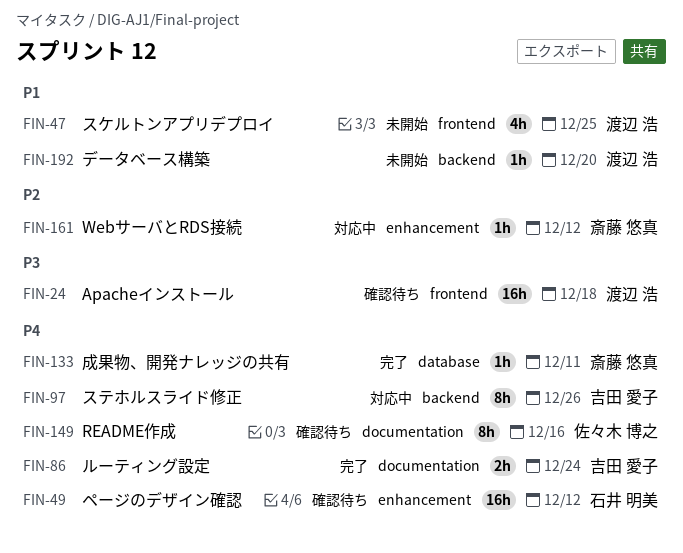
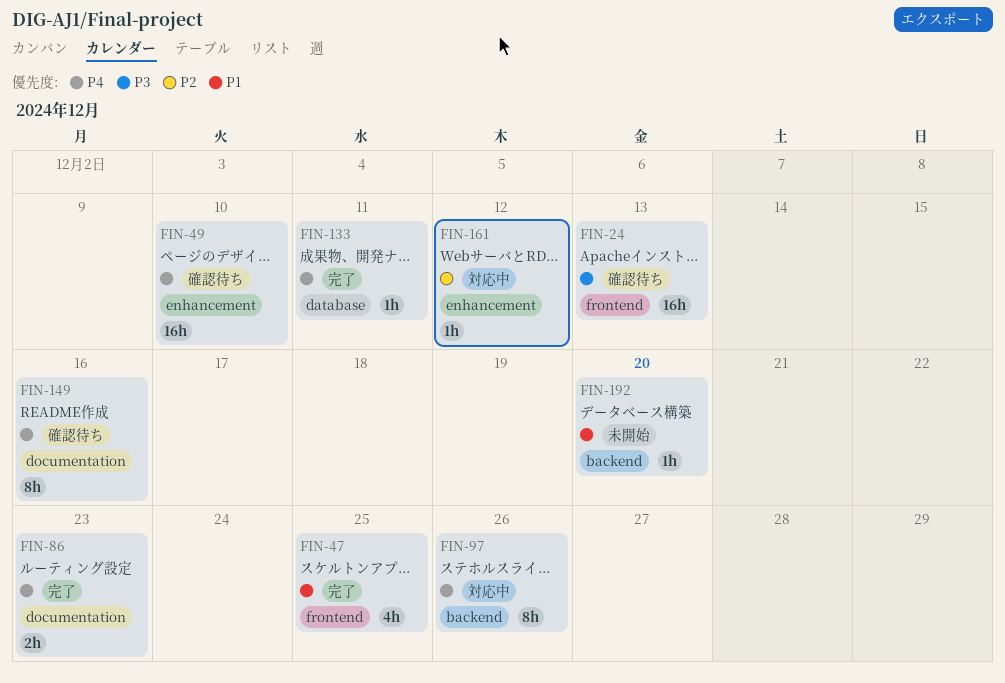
FIN-24, due: Dec 18 -> Dec 13
FIN-47, status: 未開始 -> 完了
FIN-49, due: Dec 12 -> Dec 10
FIN-86, due: Dec 24 -> Dec 23

